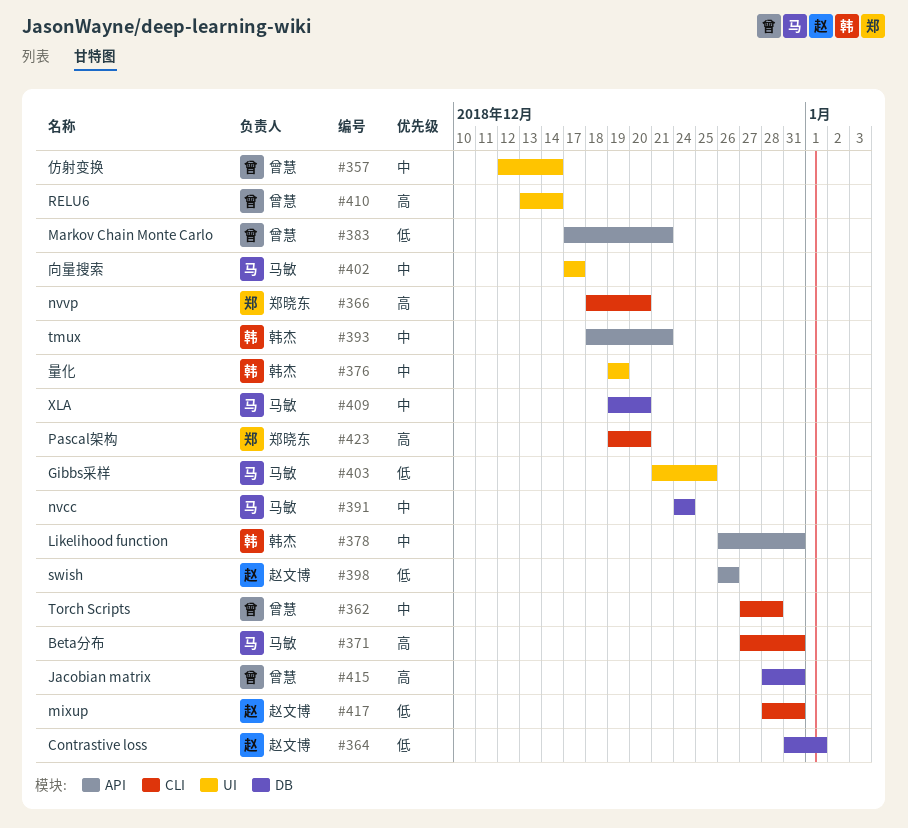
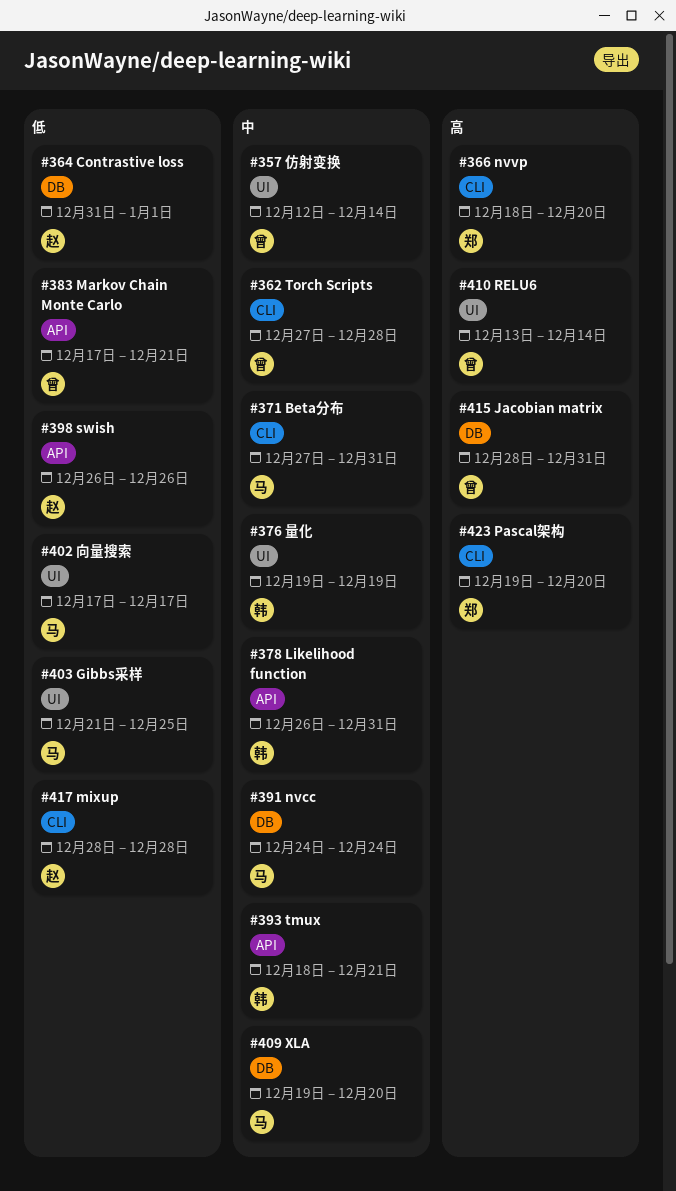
#371, priority: 高 -> 中
#402, priority: 中 -> 低
#417, due: Dec 31 -> Dec 28

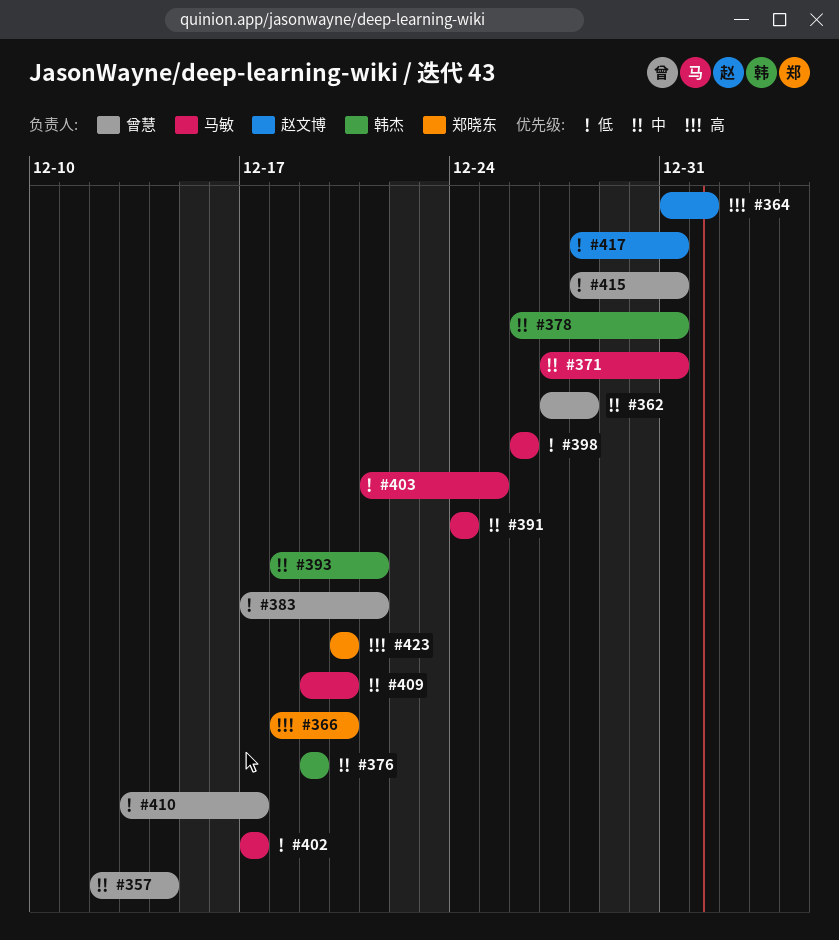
#364, priority: 低 -> 高
#398, owner: 赵文博 -> 马敏
#410, priority: 高 -> 低
#410, due: Dec 14 -> Dec 17
#415, priority: 高 -> 低
#417, due: Dec 28 -> Dec 31
#423, start: Dec 19 -> Dec 20

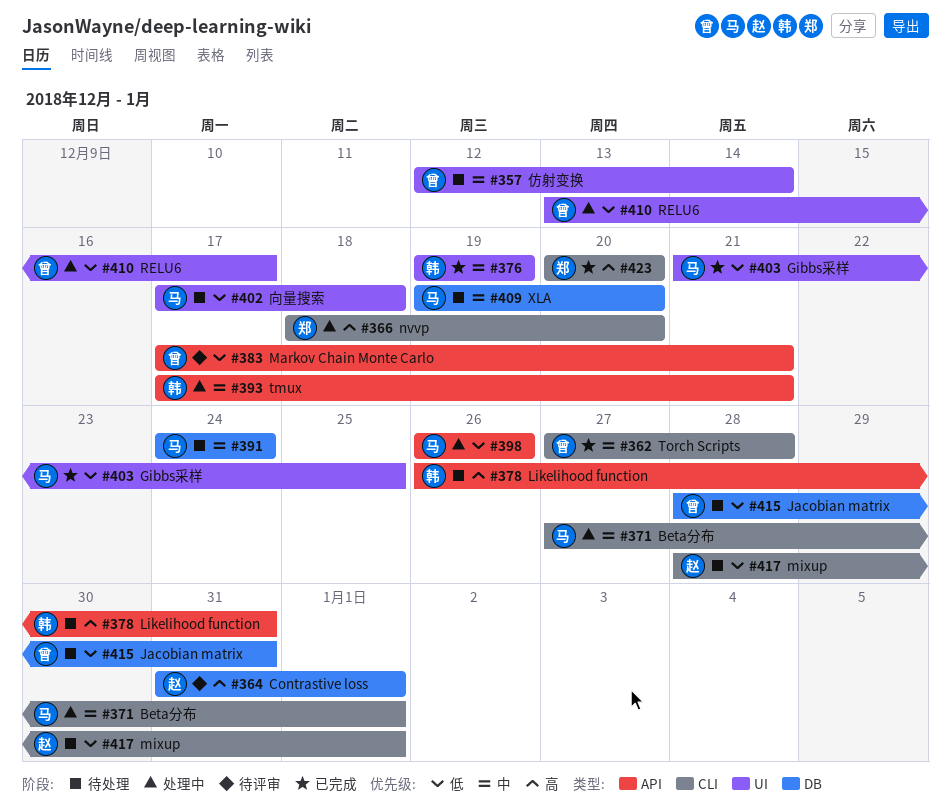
#371, due: Dec 31 -> Jan 1
#378, priority: 中 -> 高
#393, start: Dec 18 -> Dec 17
#402, due: Dec 17 -> Dec 18
#417, due: Dec 31 -> Jan 1

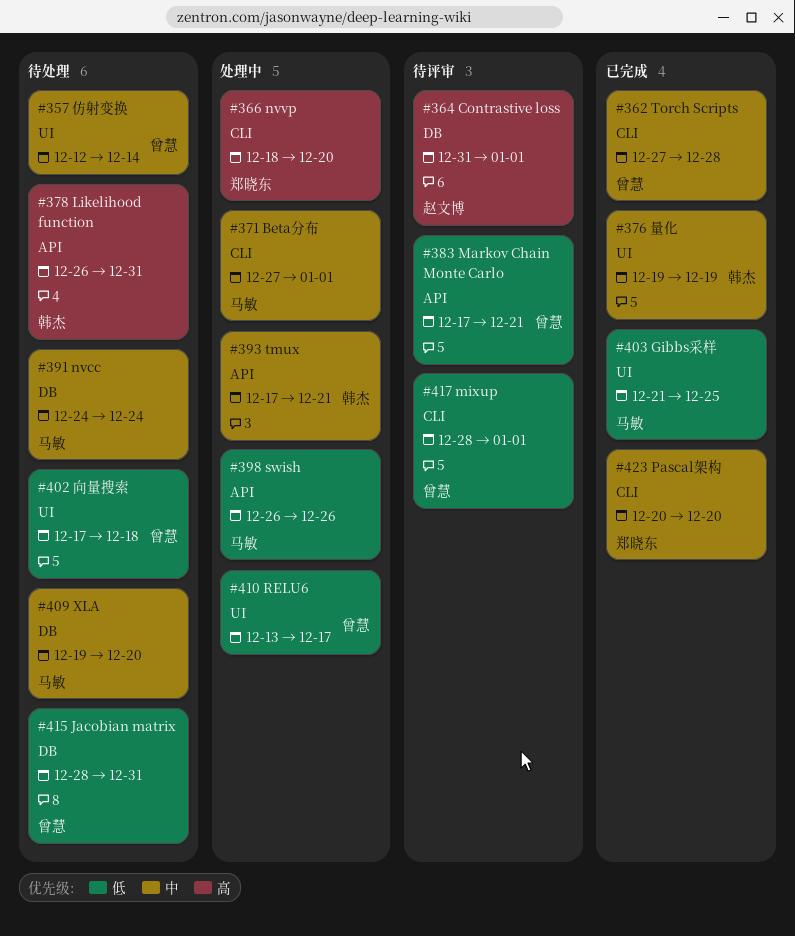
#402, owner: 马敏 -> 曾慧
#417, status: 待处理 -> 待评审
#417, owner: 赵文博 -> 曾慧
#423, priority: 高 -> 中

